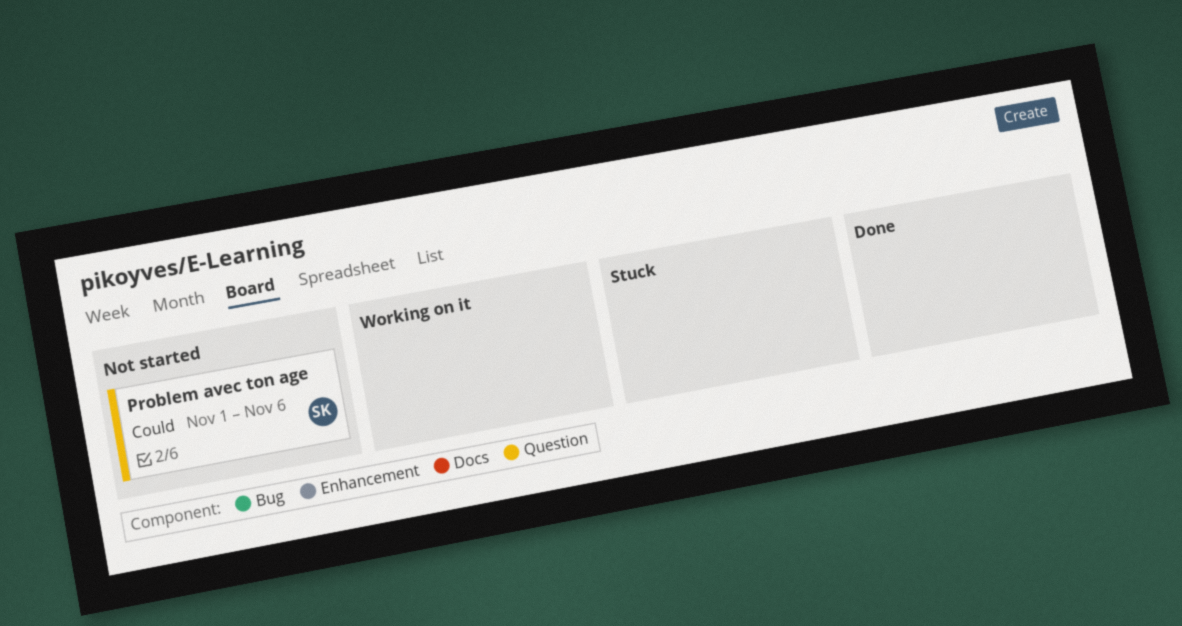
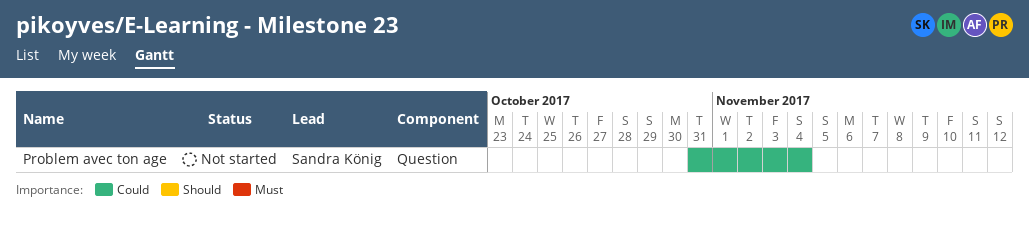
Problem avec ton age, start: Nov 1 -> Oct 31
Problem avec ton age, due: Nov 6 -> Nov 4

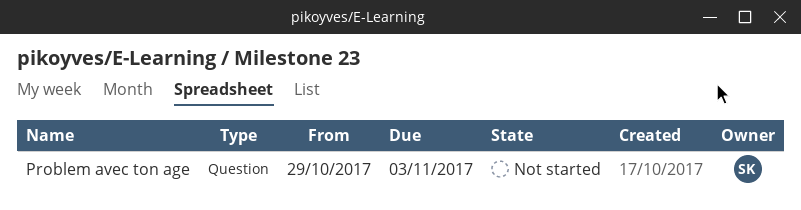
Problem avec ton age, start: Oct 31 -> Oct 29
Problem avec ton age, due: Nov 4 -> Nov 3

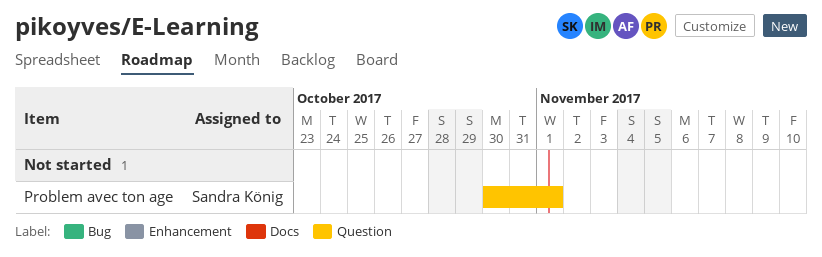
Problem avec ton age, start: Oct 29 -> Oct 30
Problem avec ton age, due: Nov 3 -> Nov 1

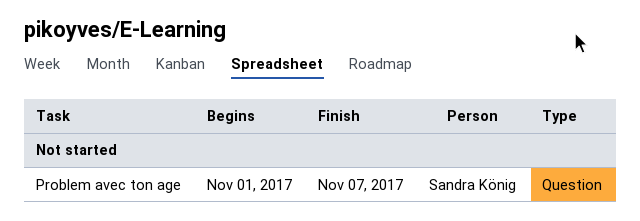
Problem avec ton age, start: Oct 30 -> Nov 1
Problem avec ton age, due: Nov 1 -> Nov 7

